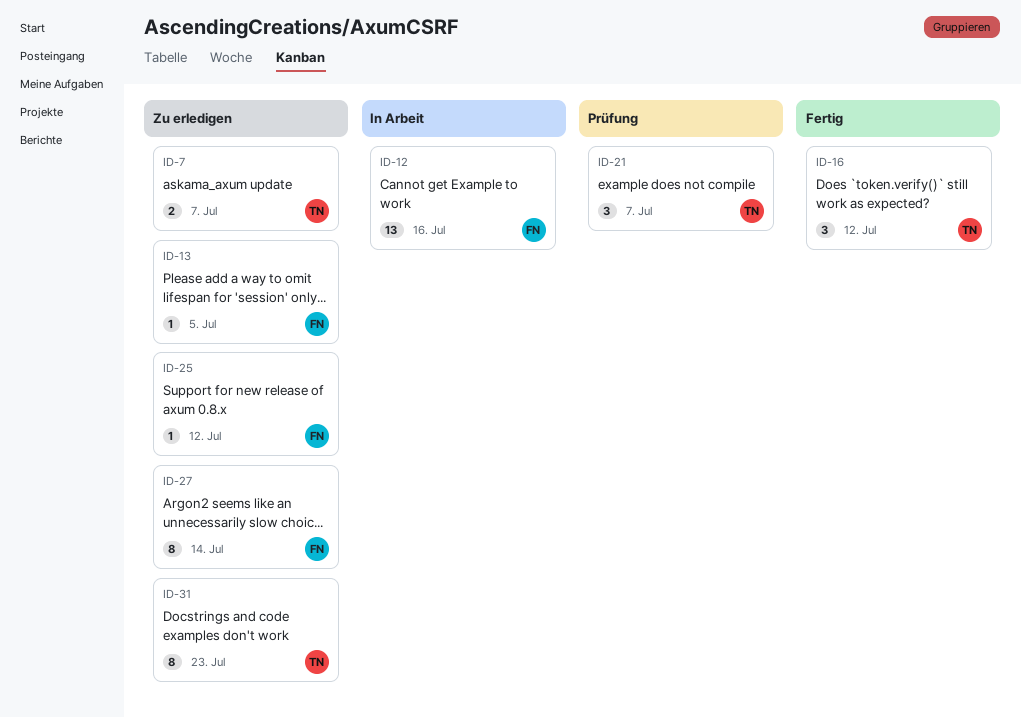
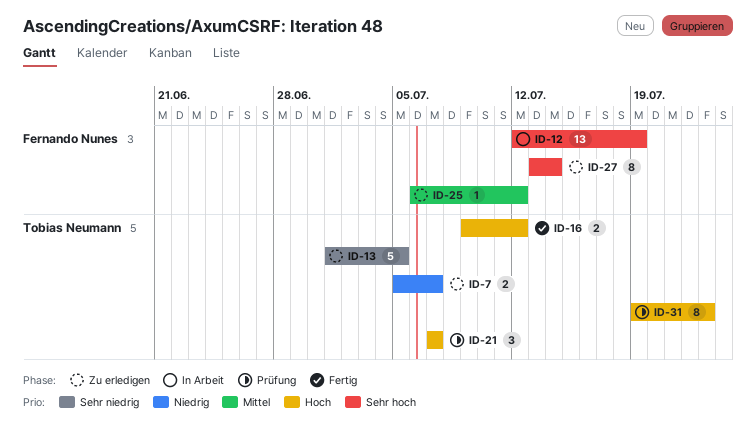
ID-12, due: Jul 16 -> Jul 19
ID-13, owner: Fernando Nunes -> Tobias Neumann
ID-13, estimate: 1 -> 5
ID-16, estimate: 3 -> 2
ID-31, status: Zu erledigen -> Prüfung

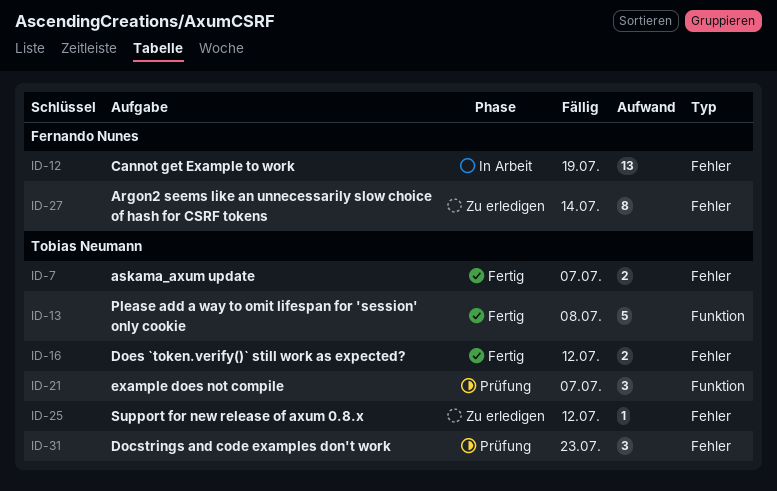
ID-7, status: Zu erledigen -> Fertig
ID-13, status: Zu erledigen -> Fertig
ID-13, due: Jul 5 -> Jul 8
ID-25, owner: Fernando Nunes -> Tobias Neumann
ID-31, estimate: 8 -> 3

